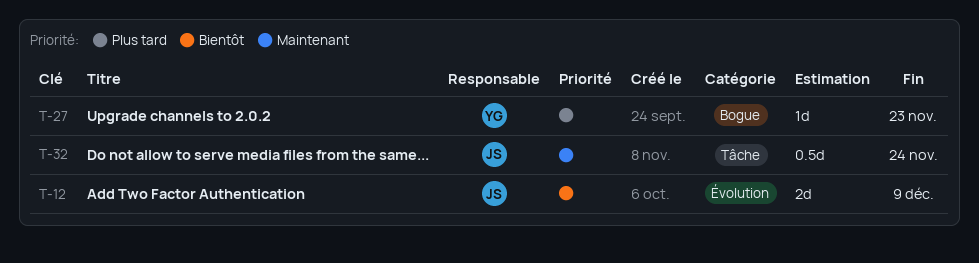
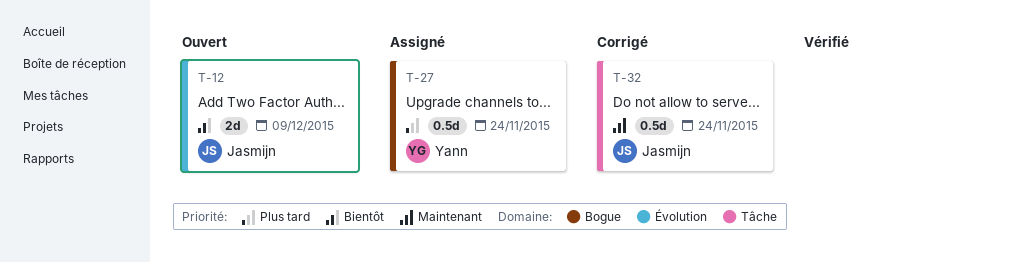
T-27, estimate: 1d -> 0.5d
T-27, due: Nov 23 -> Nov 24

